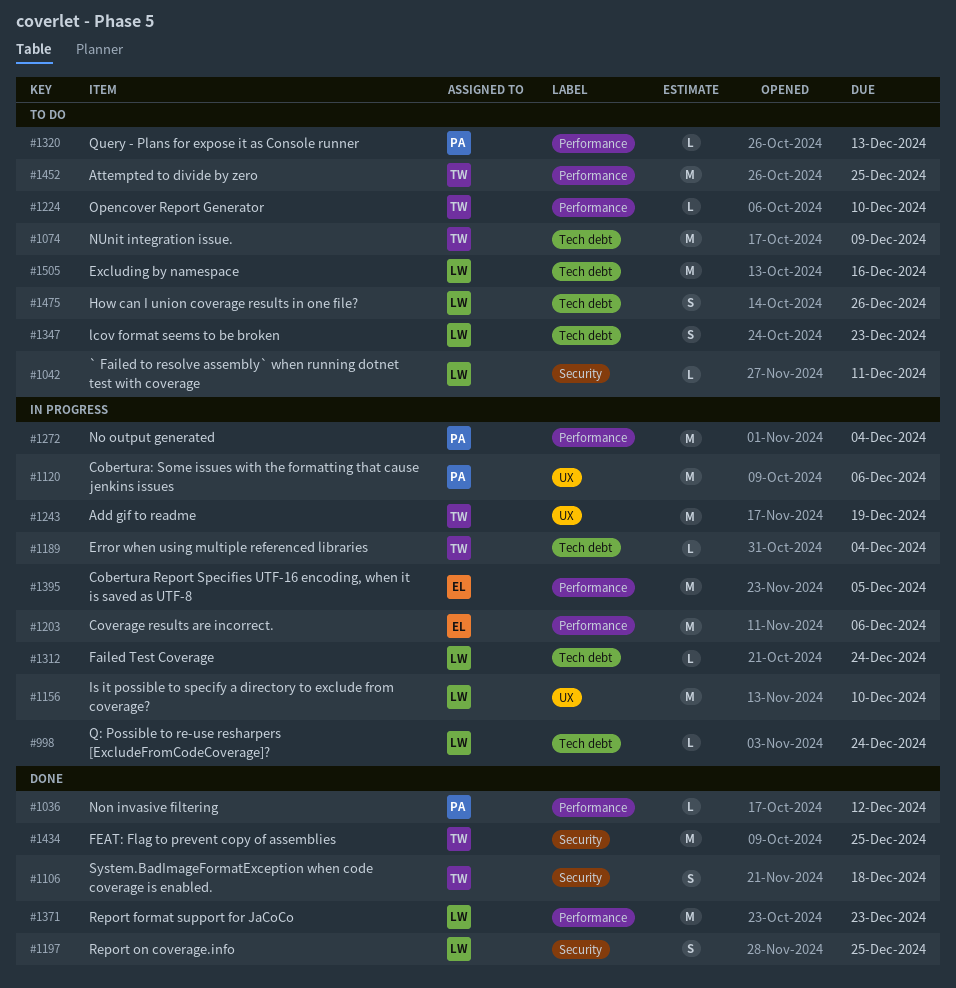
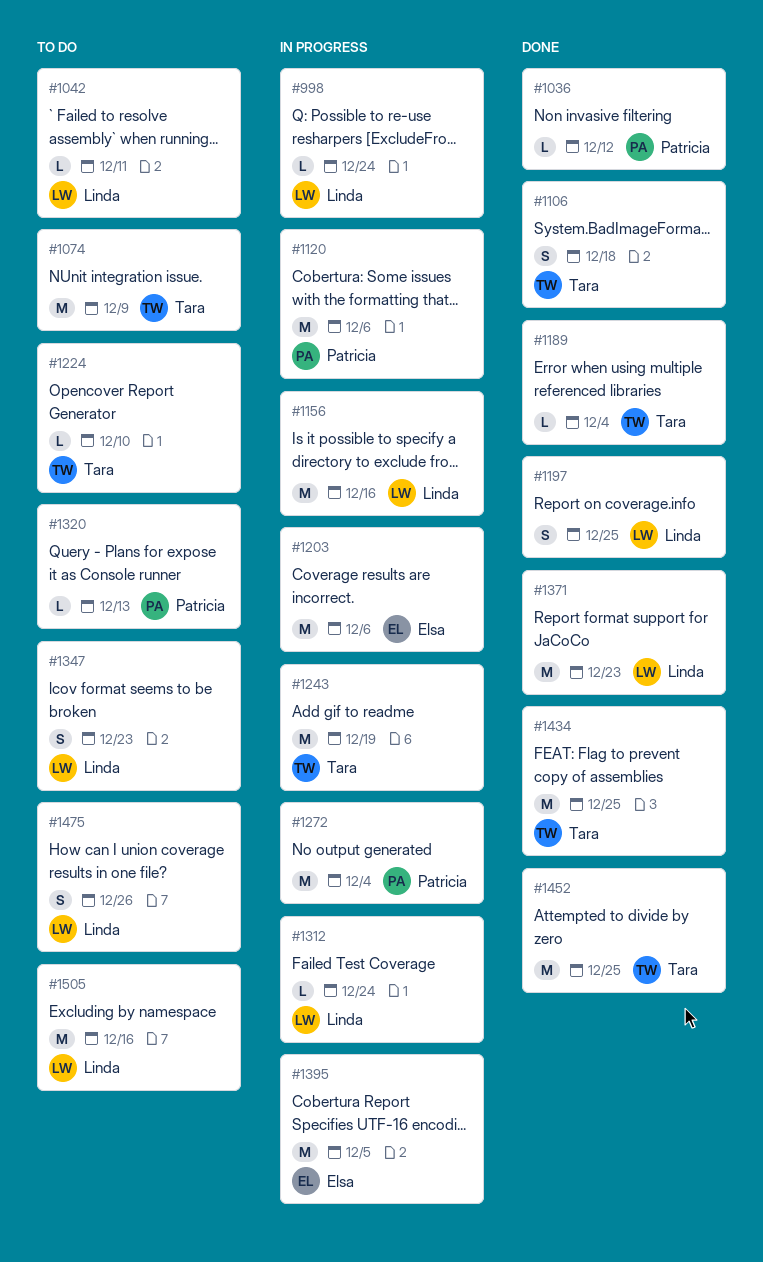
#1156, due: Dec 10 -> Dec 16
#1189, status: In progress -> Done
#1452, status: To do -> Done

